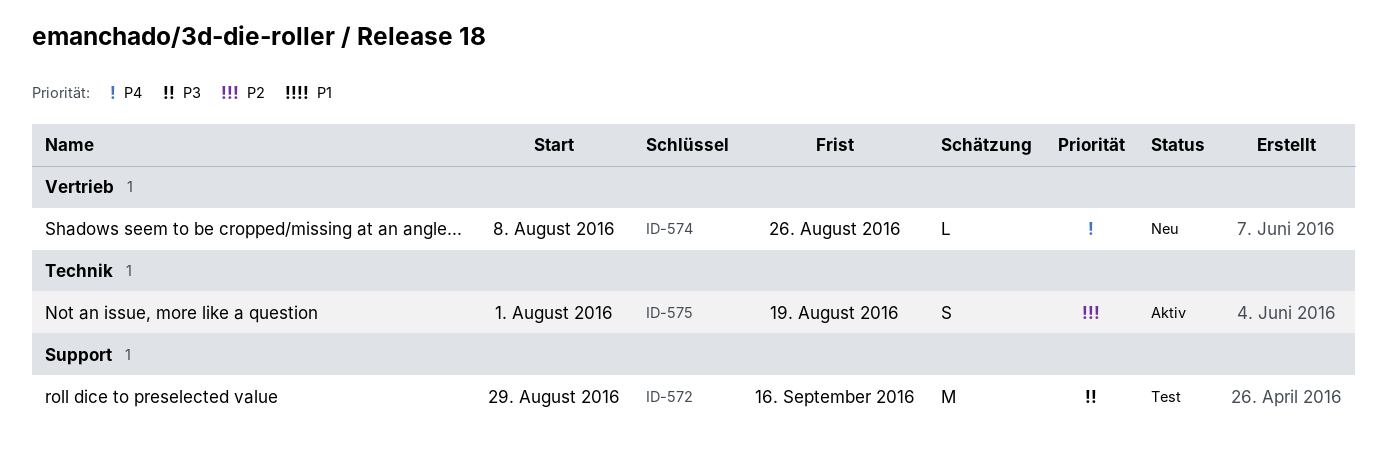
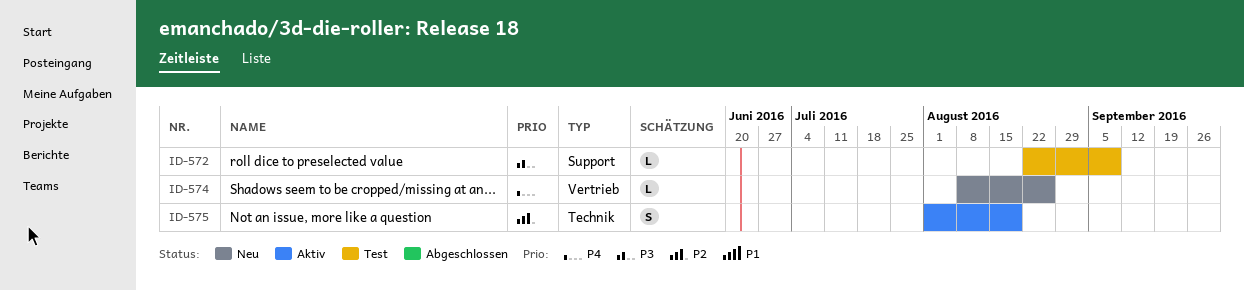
ID-572, estimate: M -> L
ID-572, start: Aug 29 -> Aug 22
ID-572, due: Sep 16 -> Sep 9

